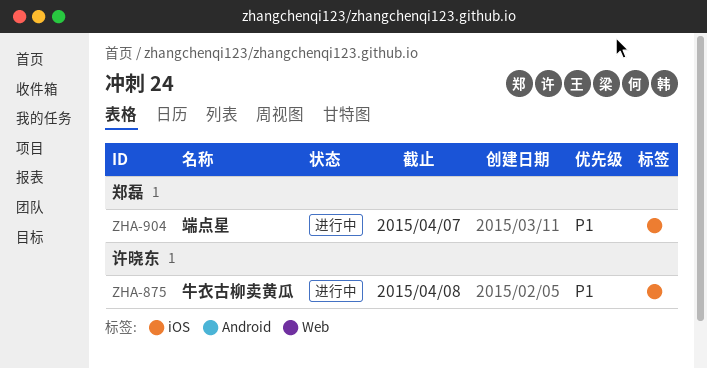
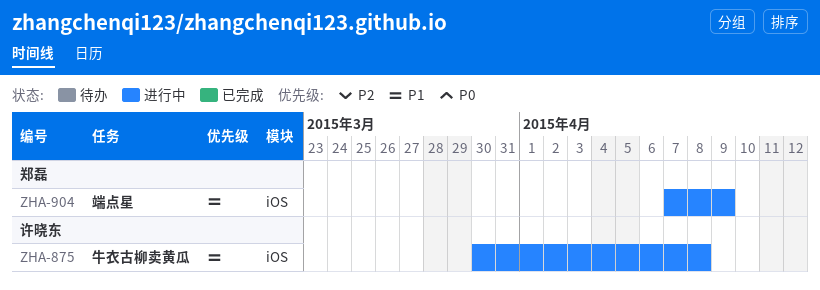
ZHA-904, due: Apr 7 -> Apr 9

